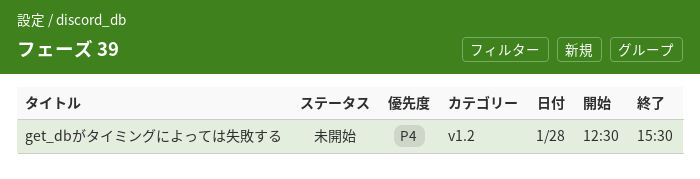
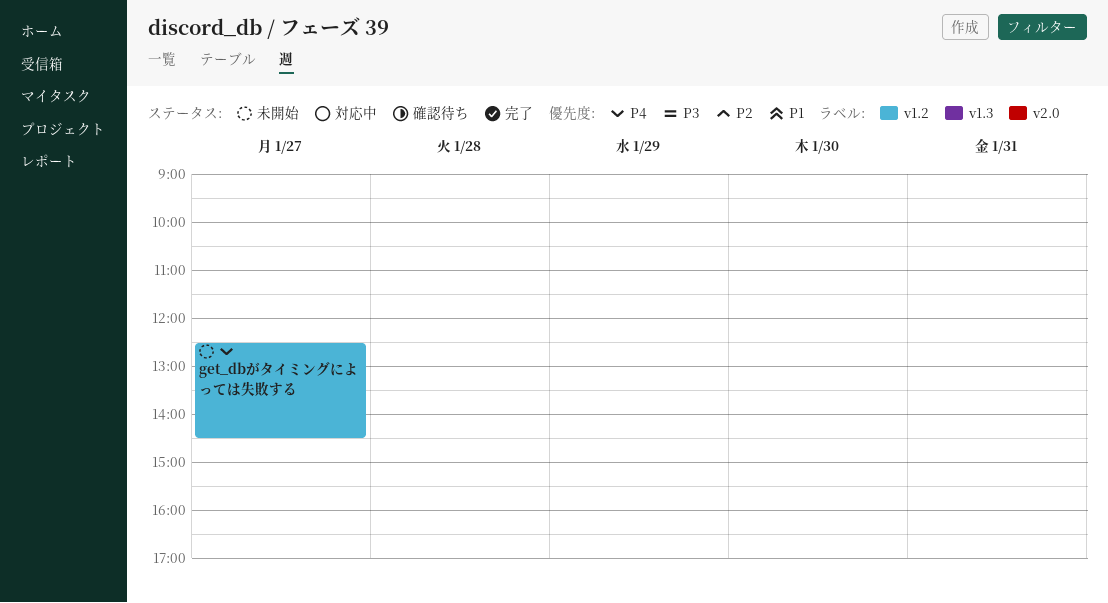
get_dbがタイミングによっては失敗する, day: Jan 28 -> Jan 27
get_dbがタイミングによっては失敗する, ends: 15:30 -> 14:30

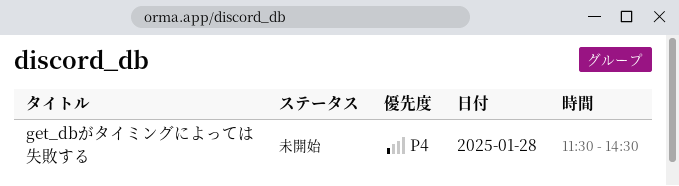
get_dbがタイミングによっては失敗する, day: Jan 27 -> Jan 28
get_dbがタイミングによっては失敗する, begins: 12:30 -> 11:30

